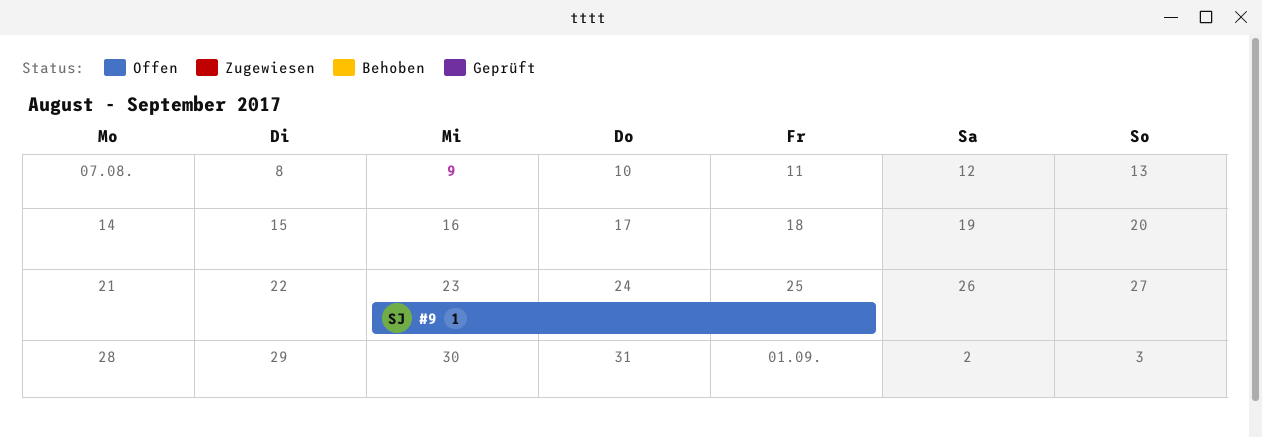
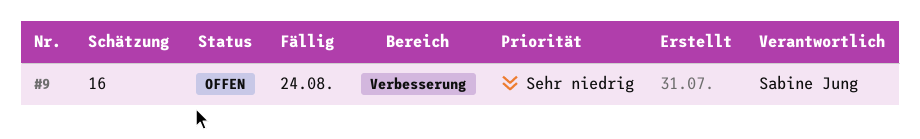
#9, estimate: 1 -> 16
#9, due: Aug 25 -> Aug 24

